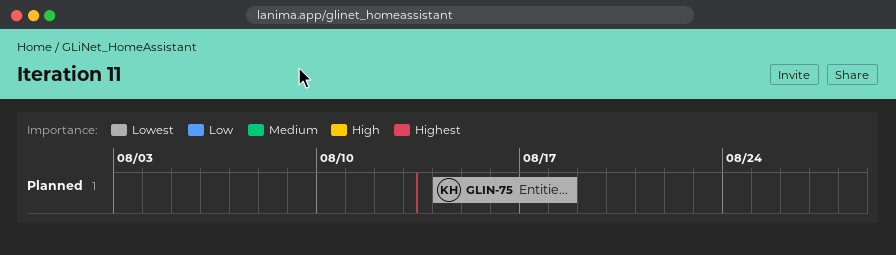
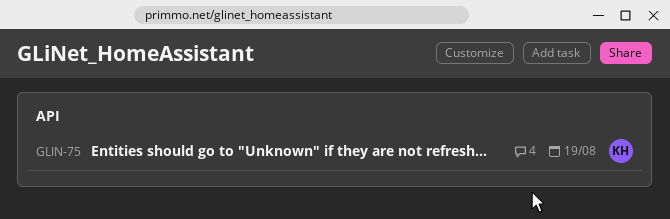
GLIN-75, due: Aug 18 -> Aug 19

